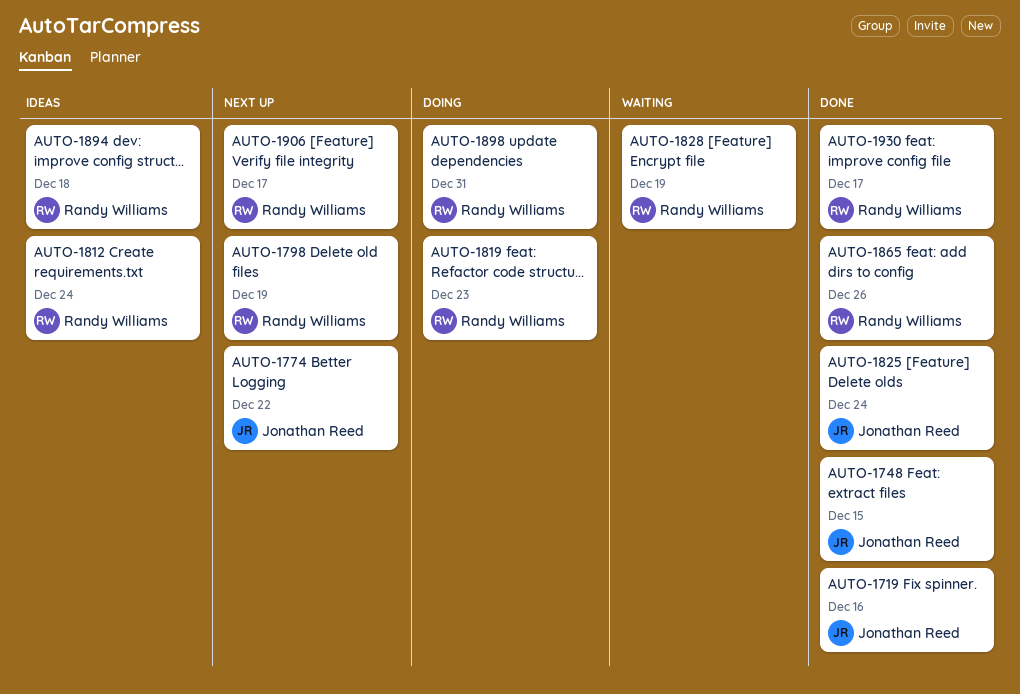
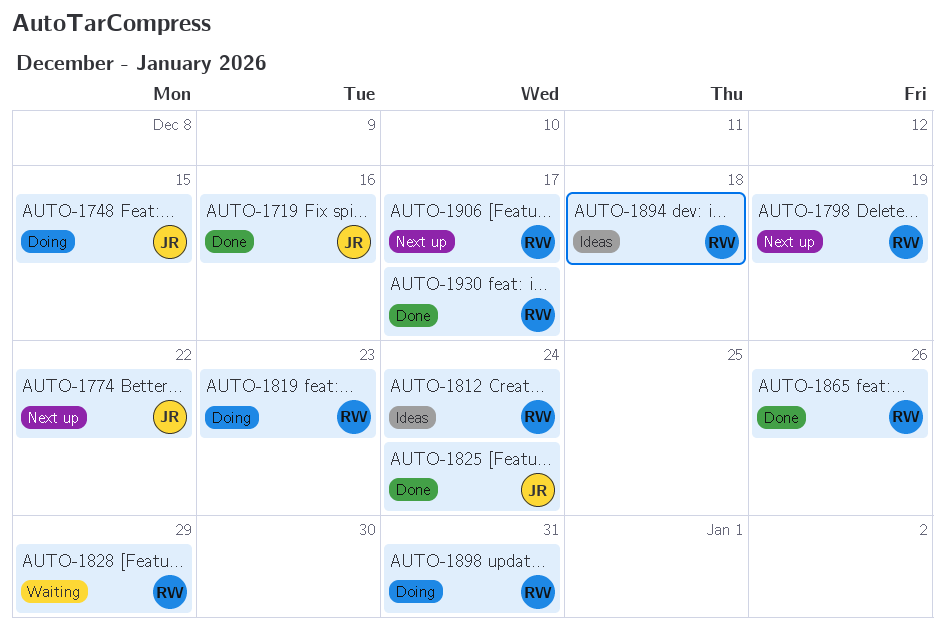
AUTO-1748, status: Done -> Doing
AUTO-1828, due: Dec 19 -> Dec 29

